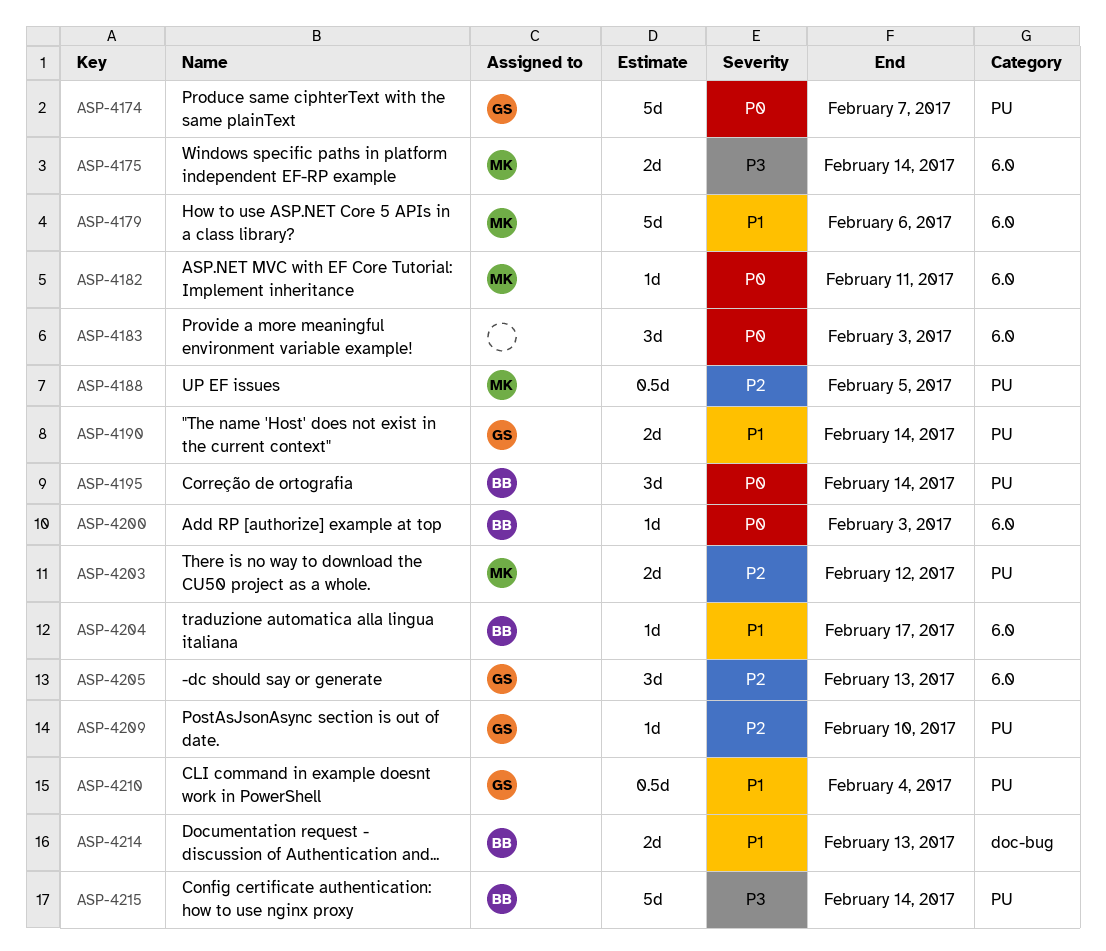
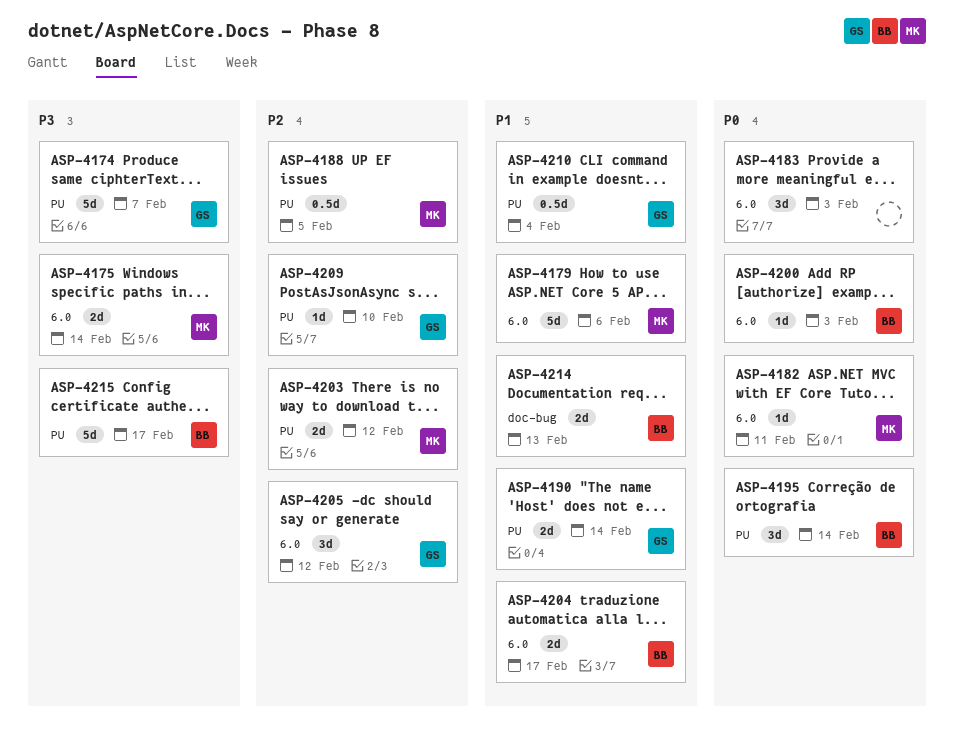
ASP-4174, priority: P0 -> P3
ASP-4204, estimate: 1d -> 2d
ASP-4205, due: Feb 13 -> Feb 12
ASP-4215, due: Feb 14 -> Feb 17

